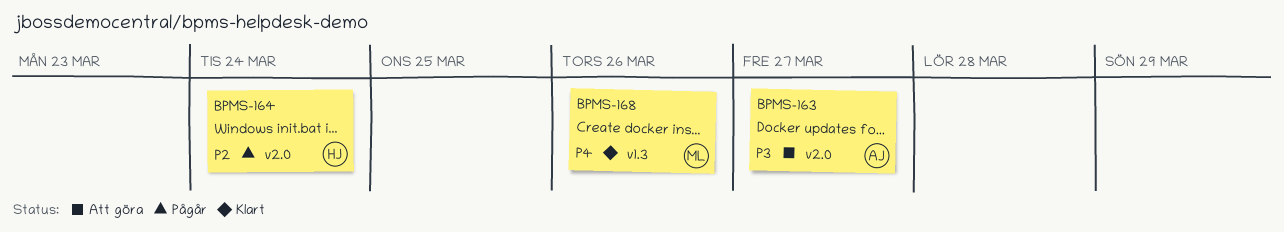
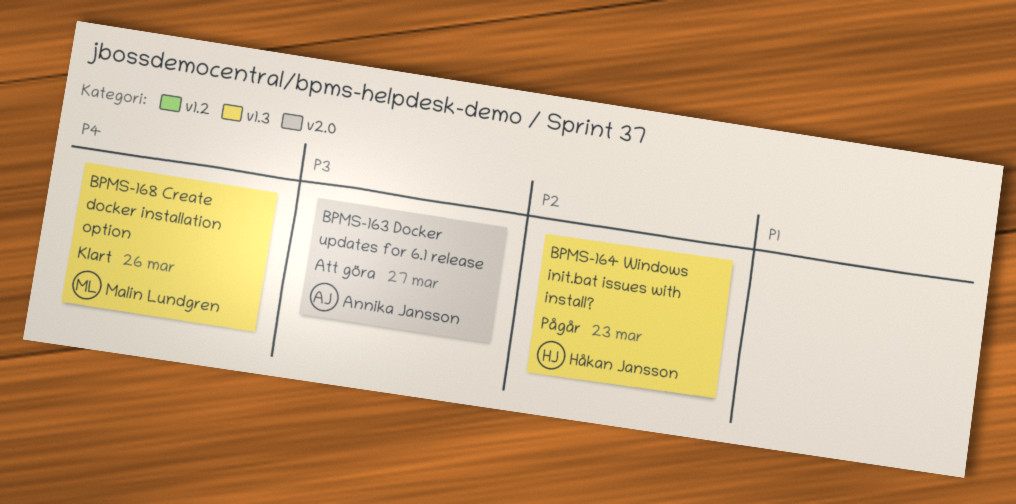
BPMS-164, label: v2.0 -> v1.3
BPMS-164, due: Mar 24 -> Mar 23

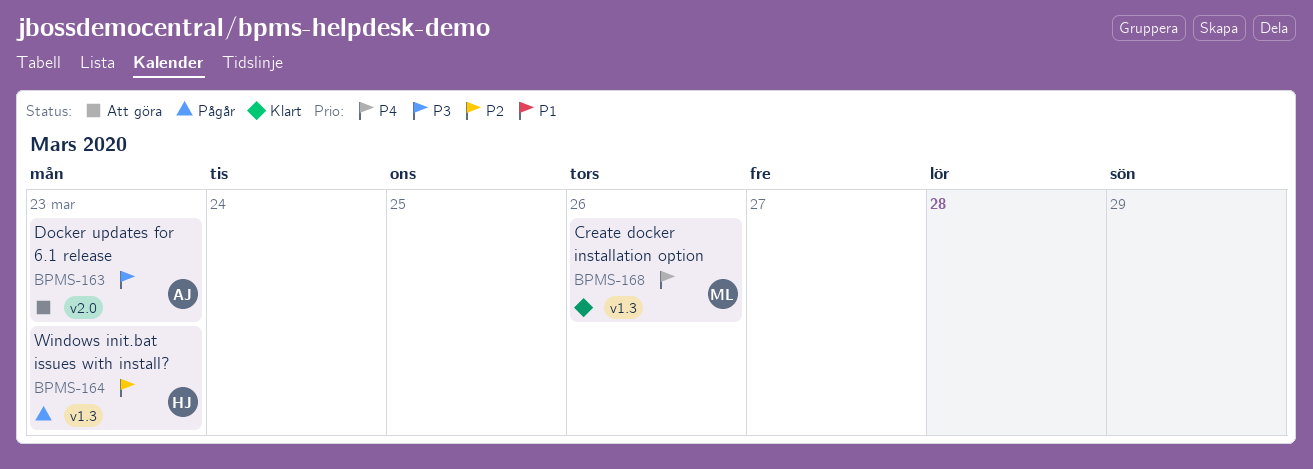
BPMS-163, due: Mar 27 -> Mar 23

